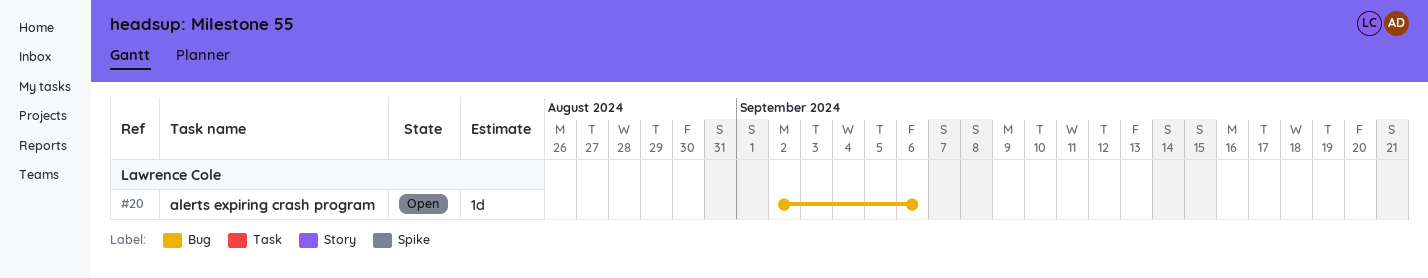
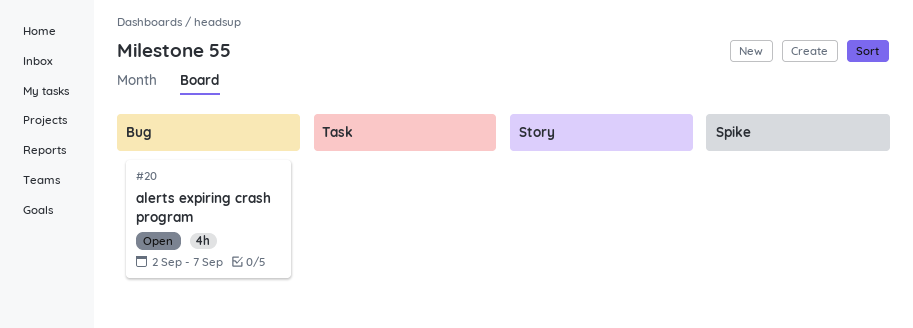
#20, estimate: 1d -> 4h
#20, due: Sep 6 -> Sep 7

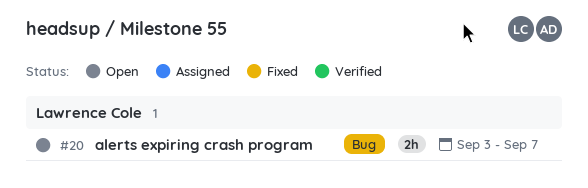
#20, estimate: 4h -> 2h
#20, start: Sep 2 -> Sep 3

